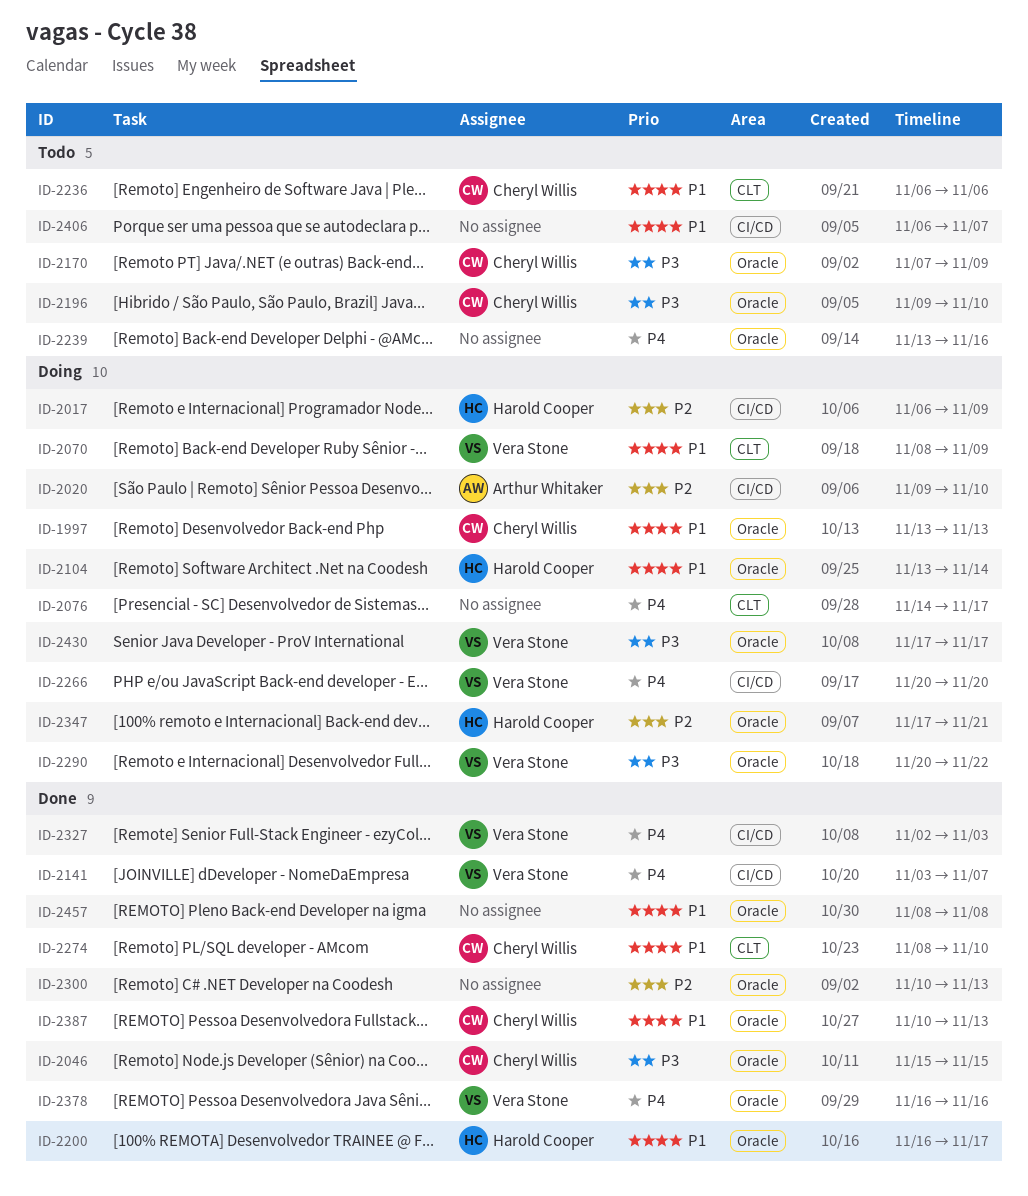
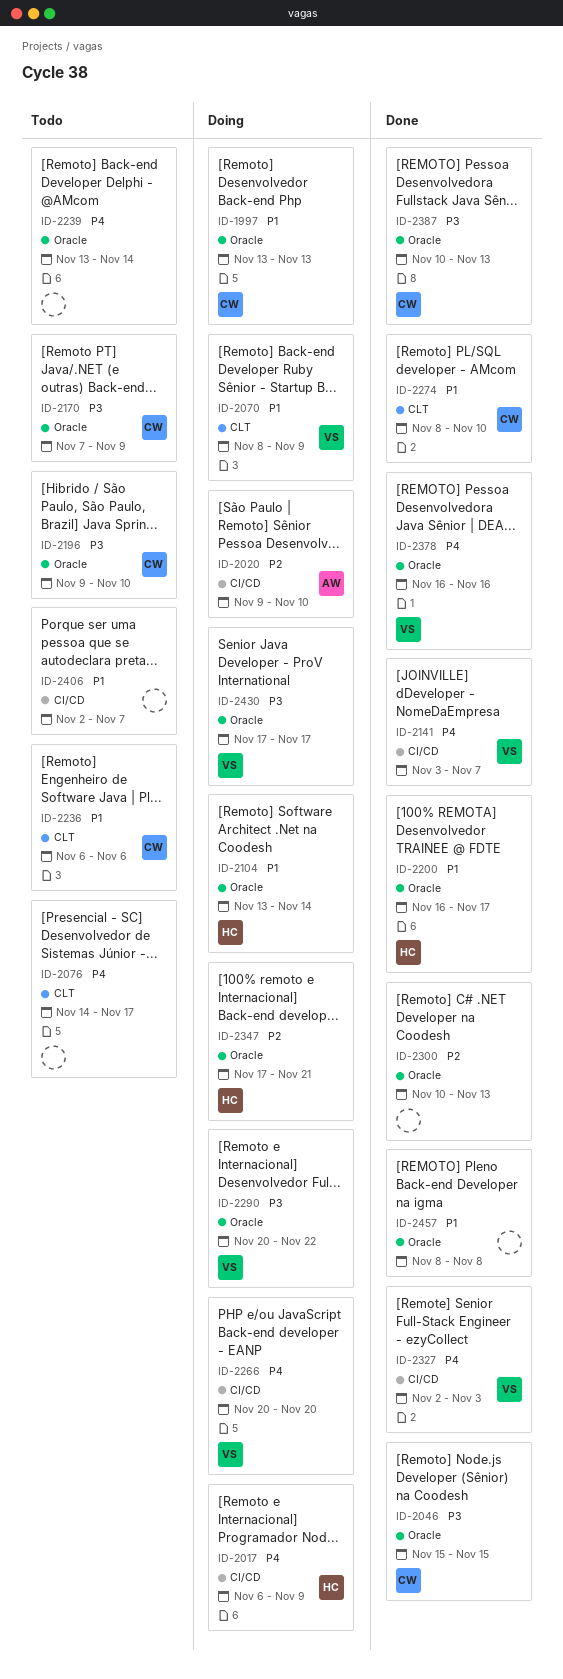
ID-2017, priority: P2 -> P4
ID-2076, status: Doing -> Todo
ID-2239, due: Nov 16 -> Nov 14
ID-2387, priority: P1 -> P3
ID-2406, start: Nov 6 -> Nov 2

